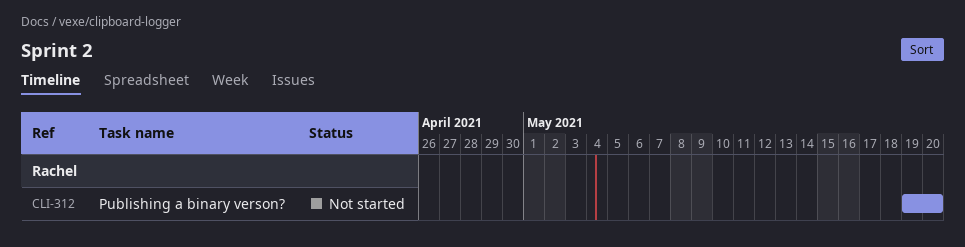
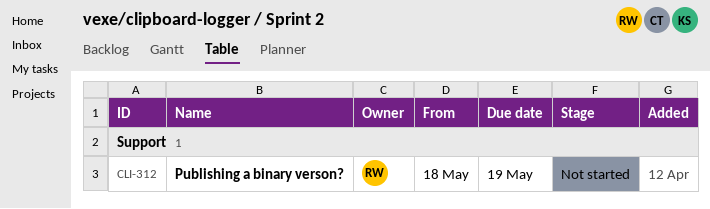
CLI-312, start: May 19 -> May 18
CLI-312, due: May 20 -> May 19

